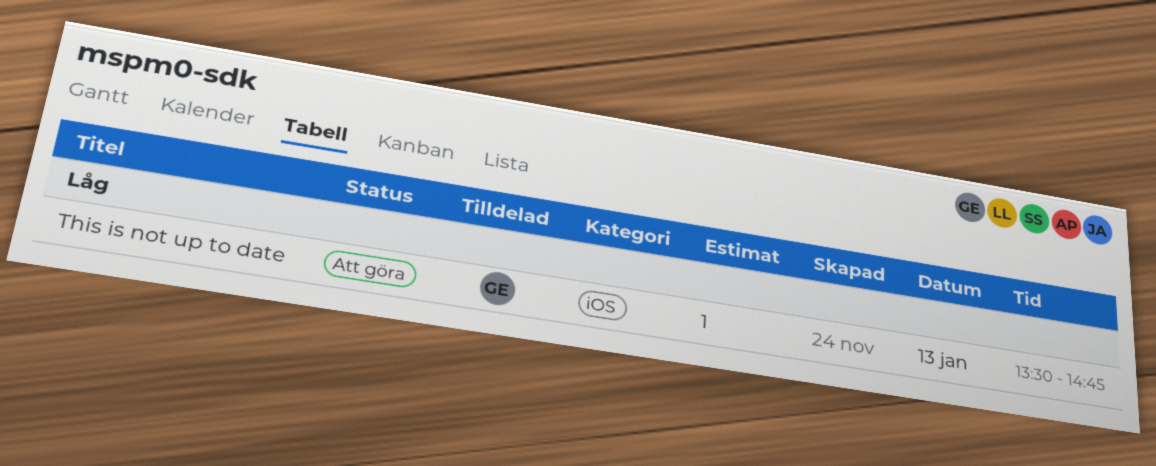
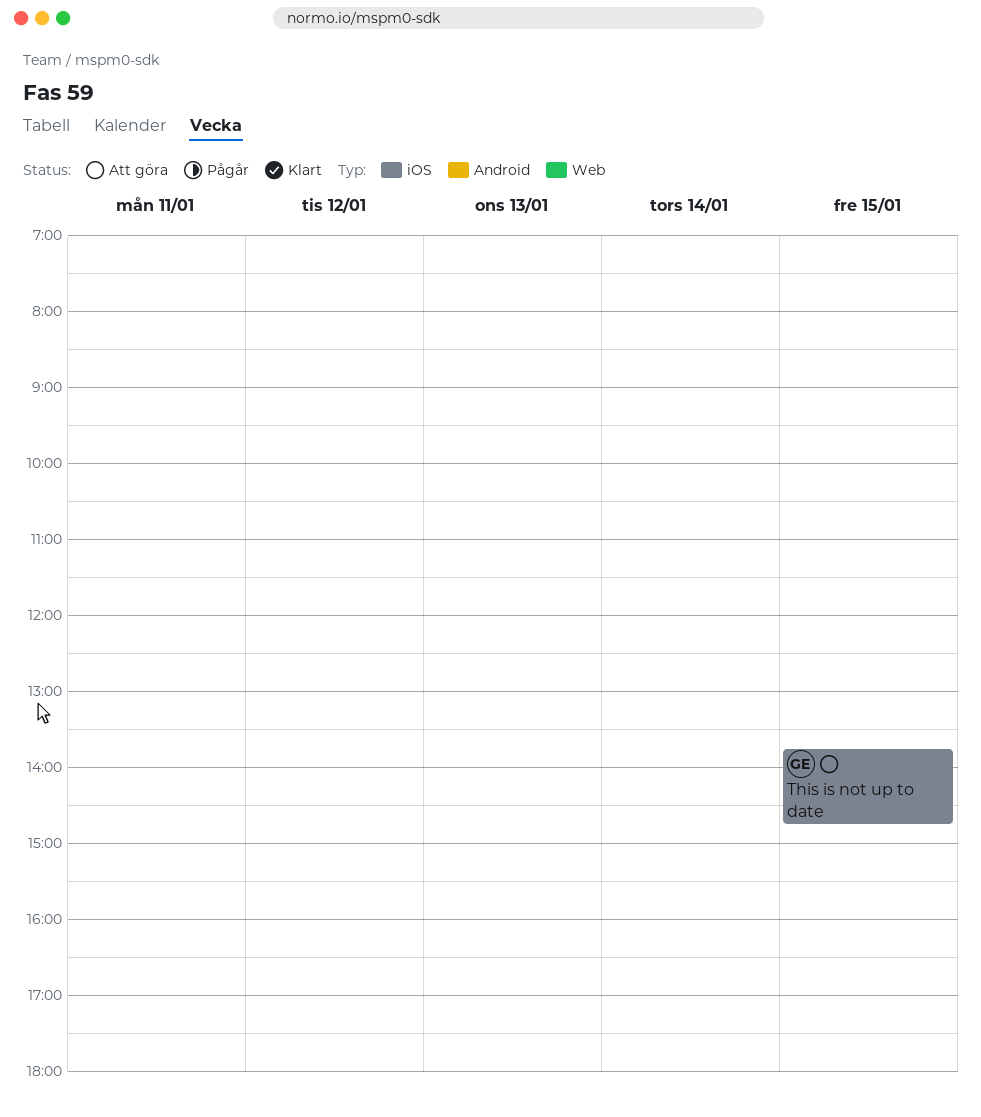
This is not up to date, day: Jan 13 -> Jan 15
This is not up to date, begins: 13:30 -> 13:45

